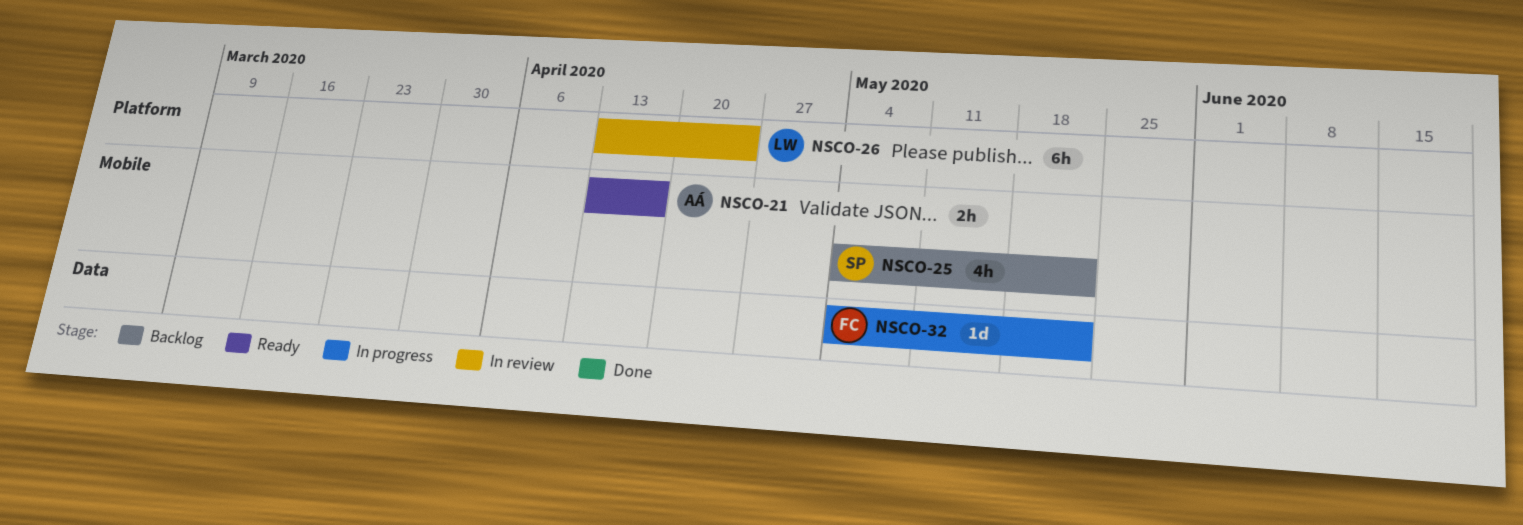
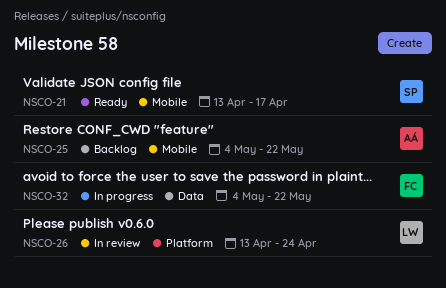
NSCO-21, owner: AÁ -> SP
NSCO-25, owner: SP -> AÁ

